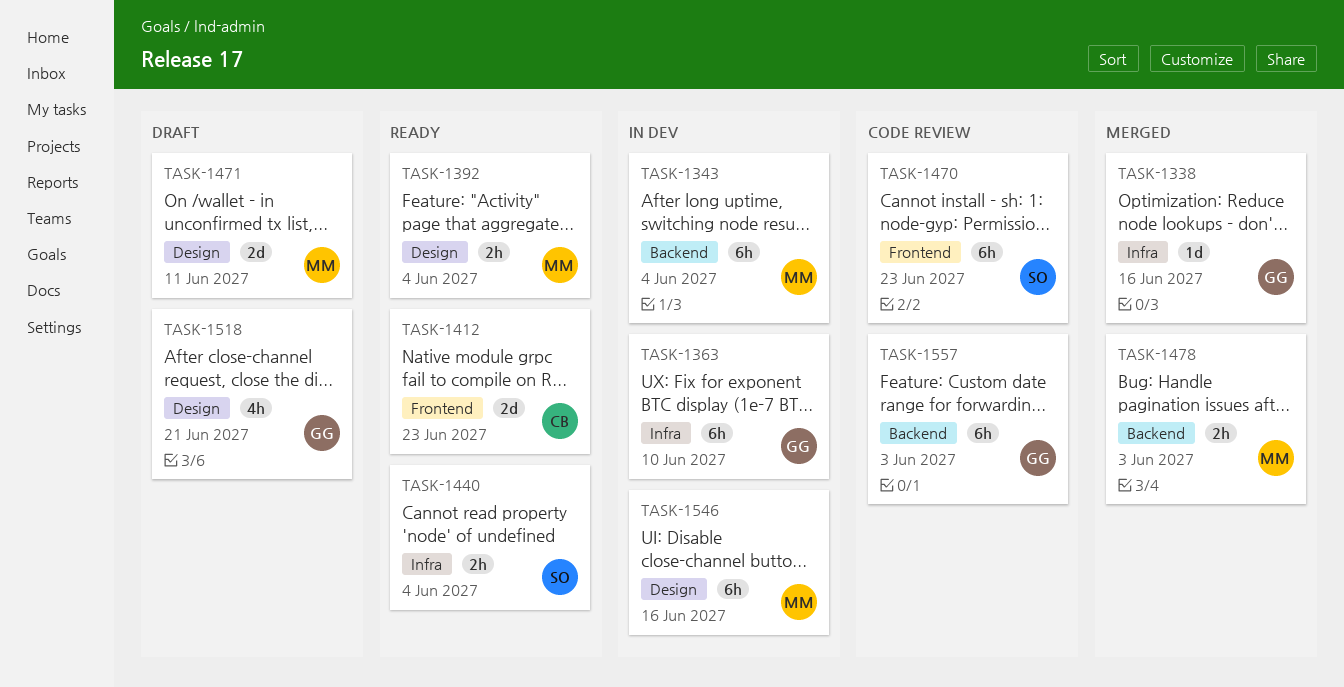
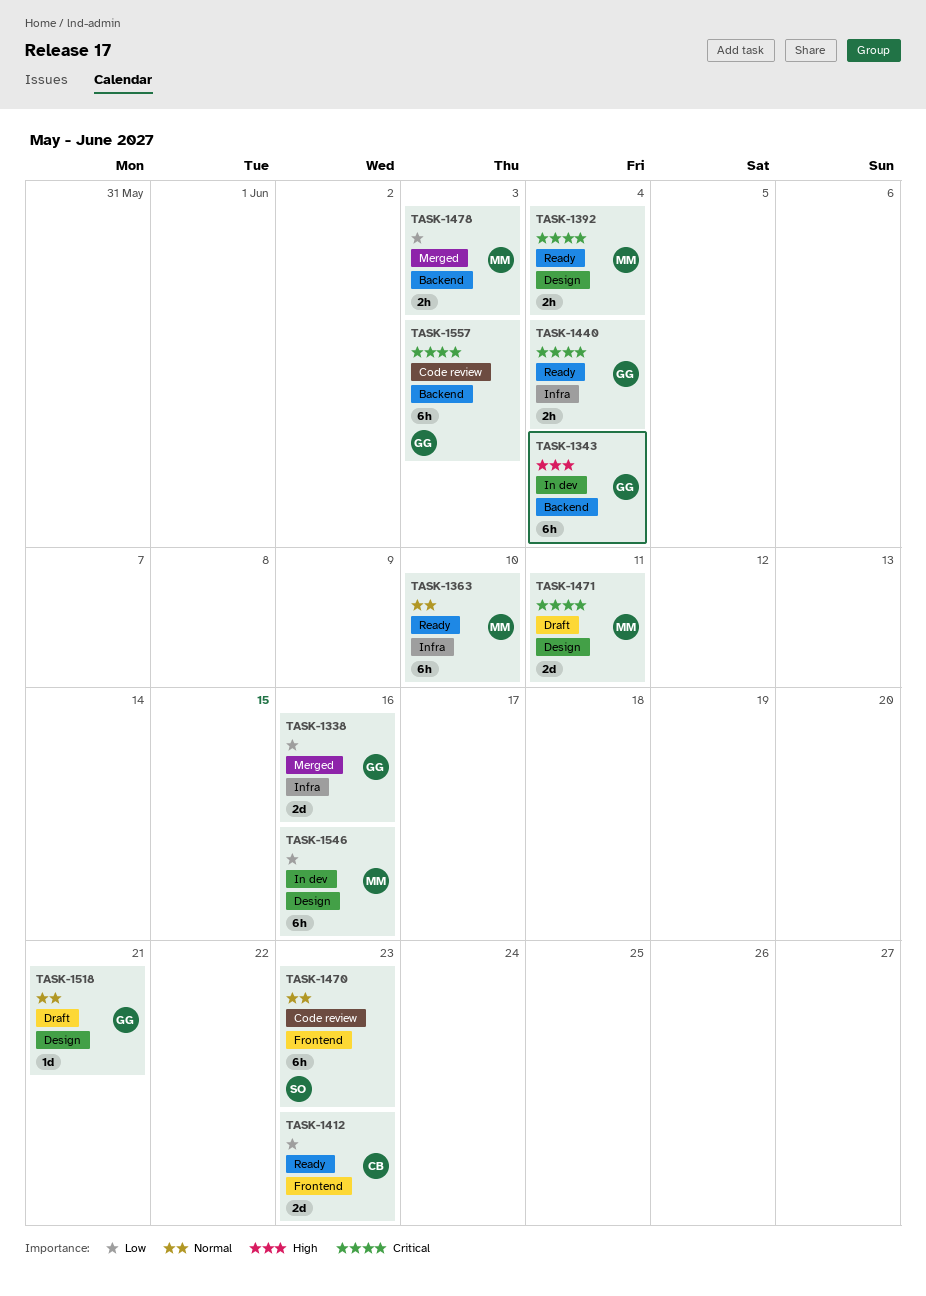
TASK-1338, estimate: 1d -> 2d
TASK-1343, owner: MM -> GG
TASK-1363, status: In dev -> Ready
TASK-1363, owner: GG -> MM
TASK-1440, owner: SO -> GG
TASK-1518, estimate: 4h -> 1d

